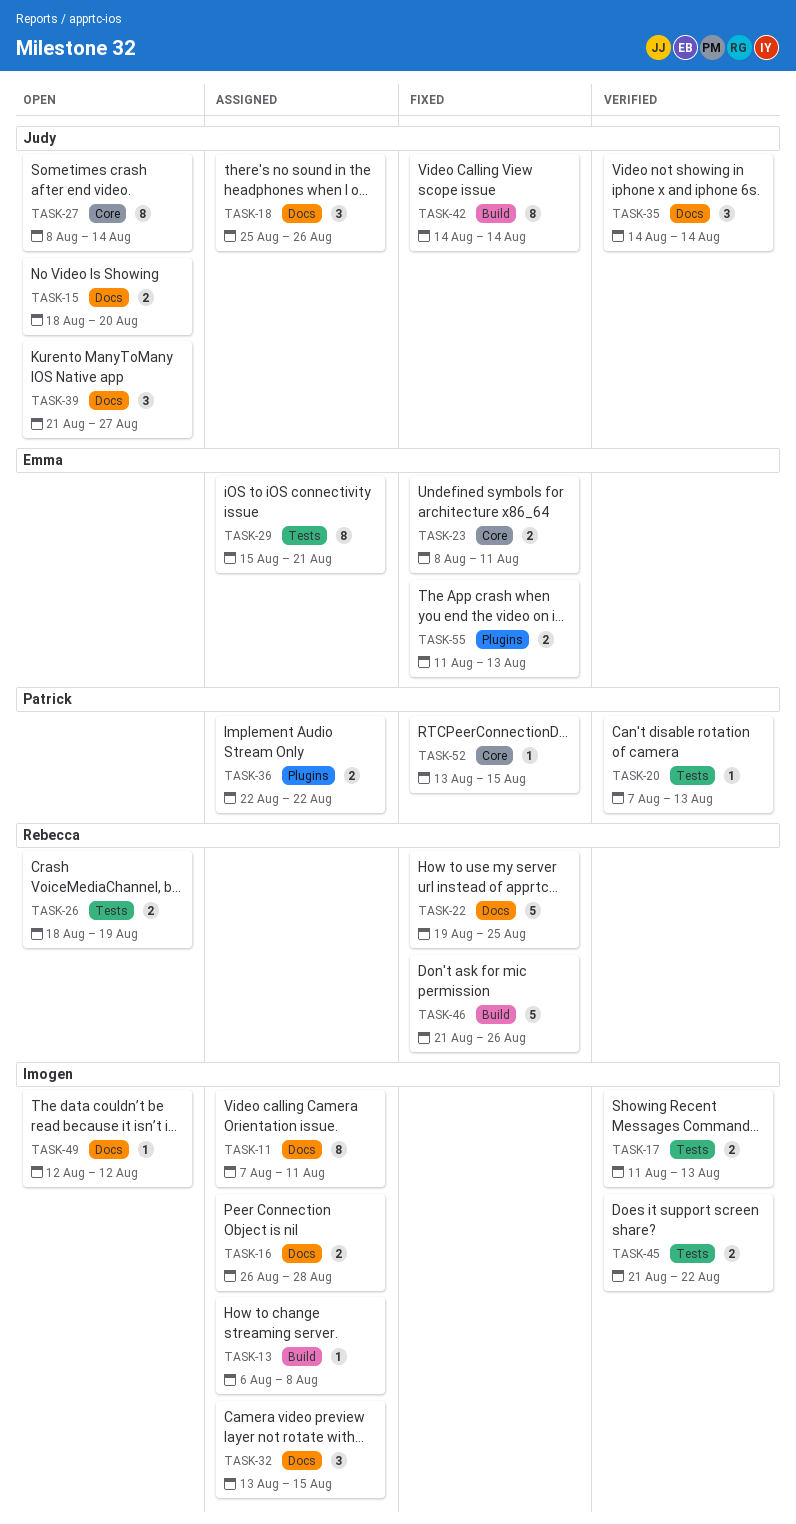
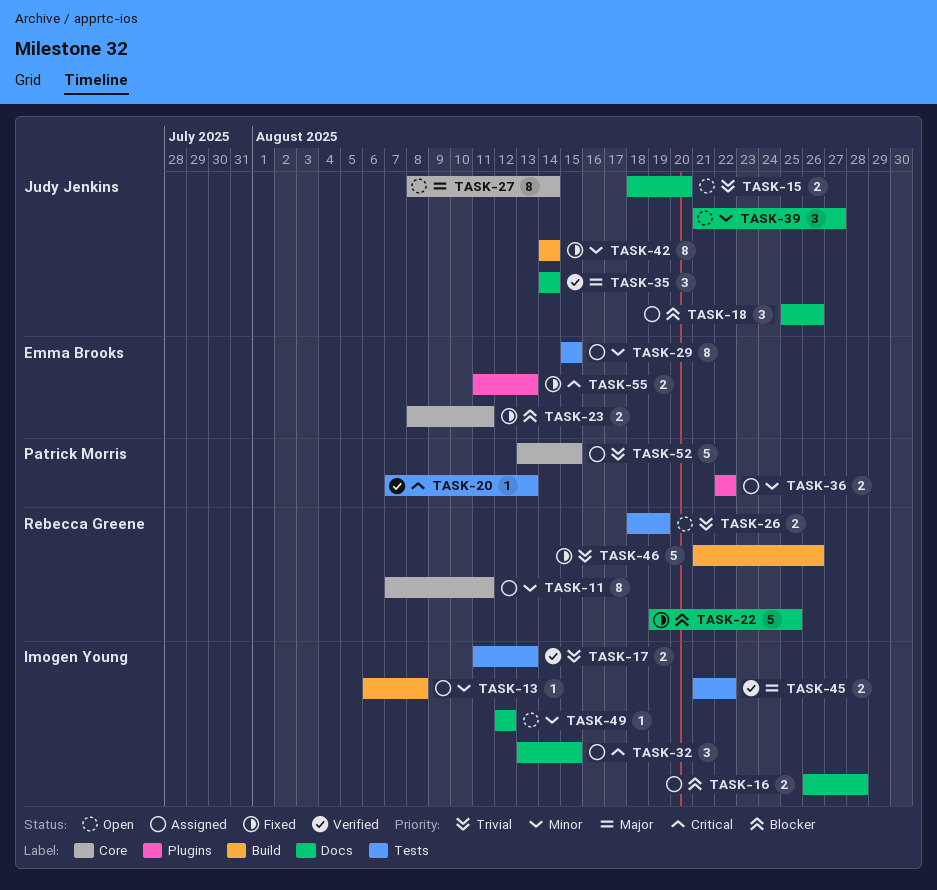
TASK-11, owner: Imogen Young -> Rebecca Greene
TASK-11, label: Docs -> Core
TASK-29, due: Aug 21 -> Aug 15
TASK-52, status: Fixed -> Assigned
TASK-52, estimate: 1 -> 5

